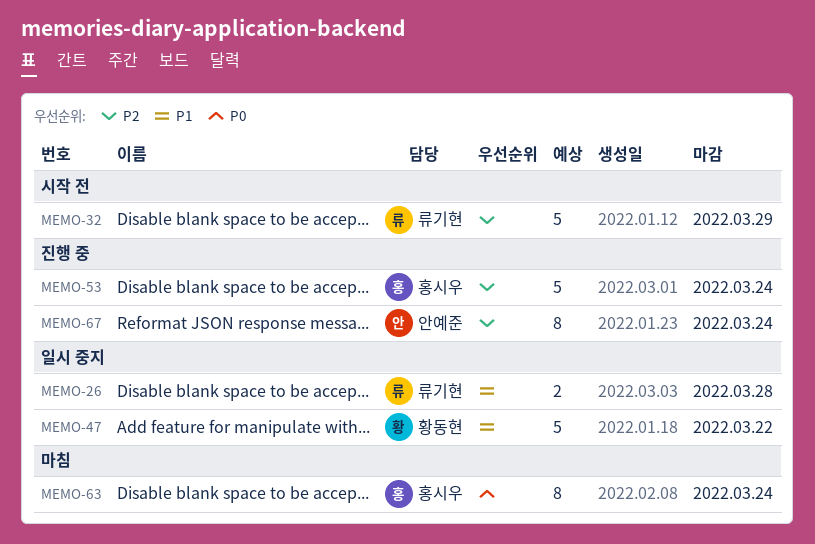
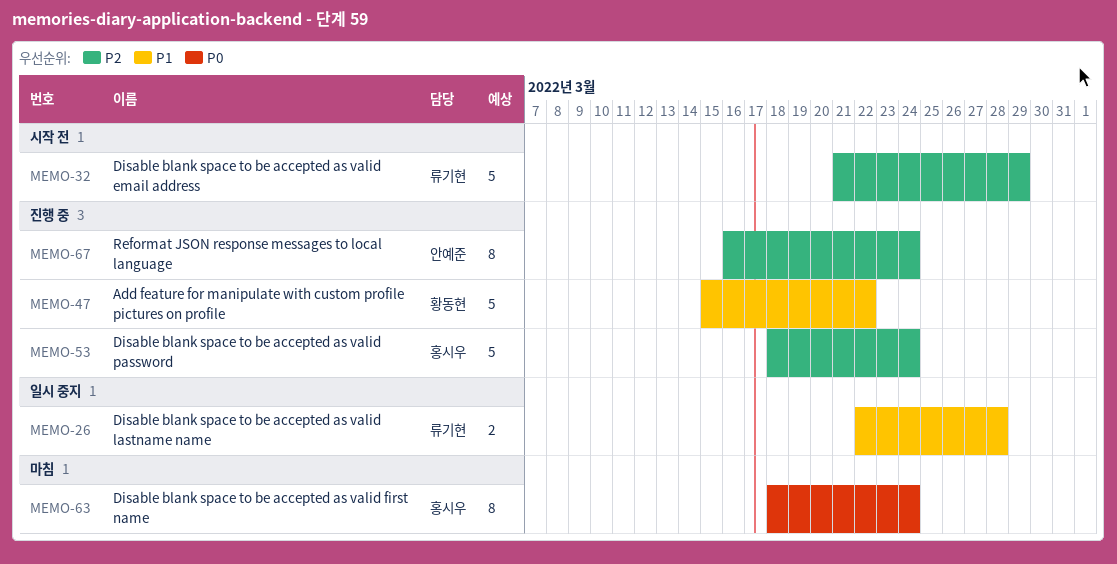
MEMO-47, status: 일시 중지 -> 진행 중

